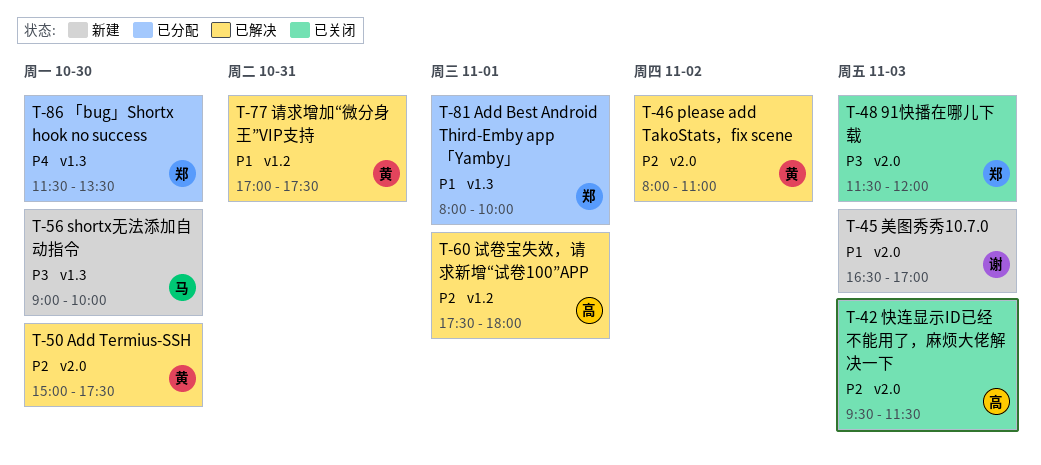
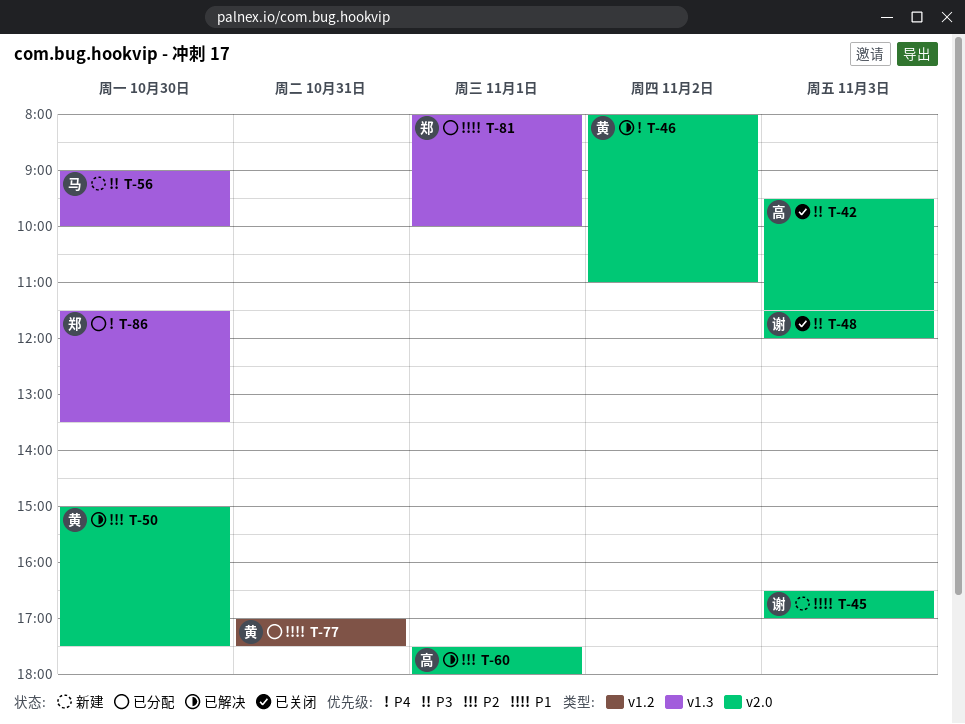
T-42, priority: P2 -> P3
T-46, priority: P2 -> P4
T-48, owner: 郑 -> 谢
T-60, label: v1.2 -> v2.0
T-77, status: 已解决 -> 已分配

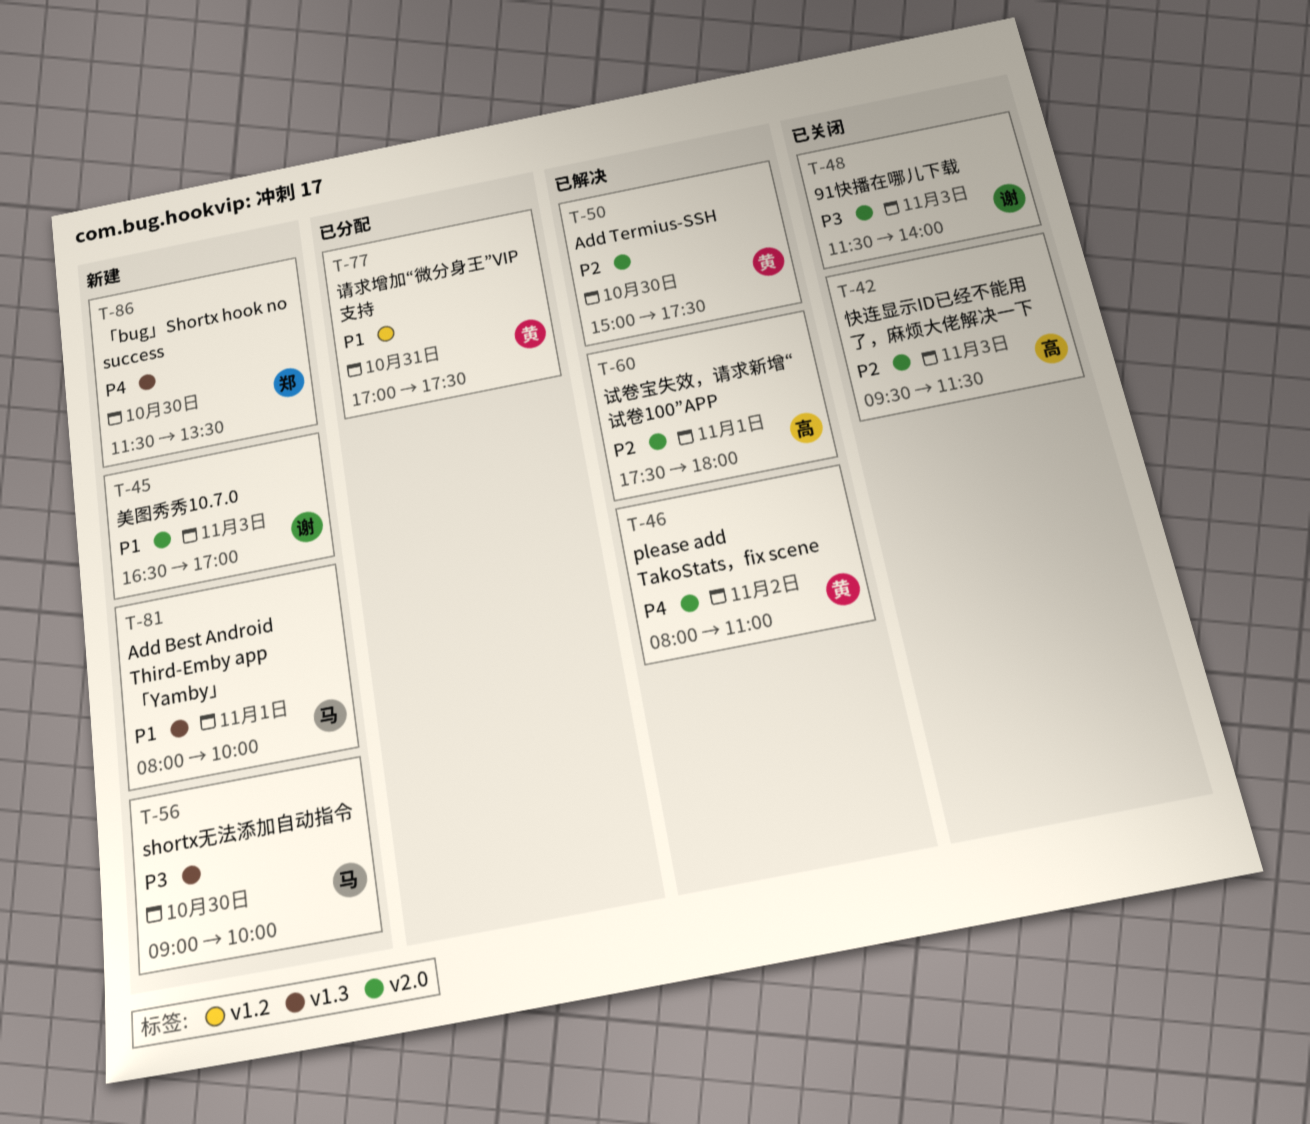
T-42, priority: P3 -> P2
T-48, ends: 12:00 -> 14:00
T-81, status: 已分配 -> 新建
T-81, owner: 郑 -> 马
T-86, status: 已分配 -> 新建

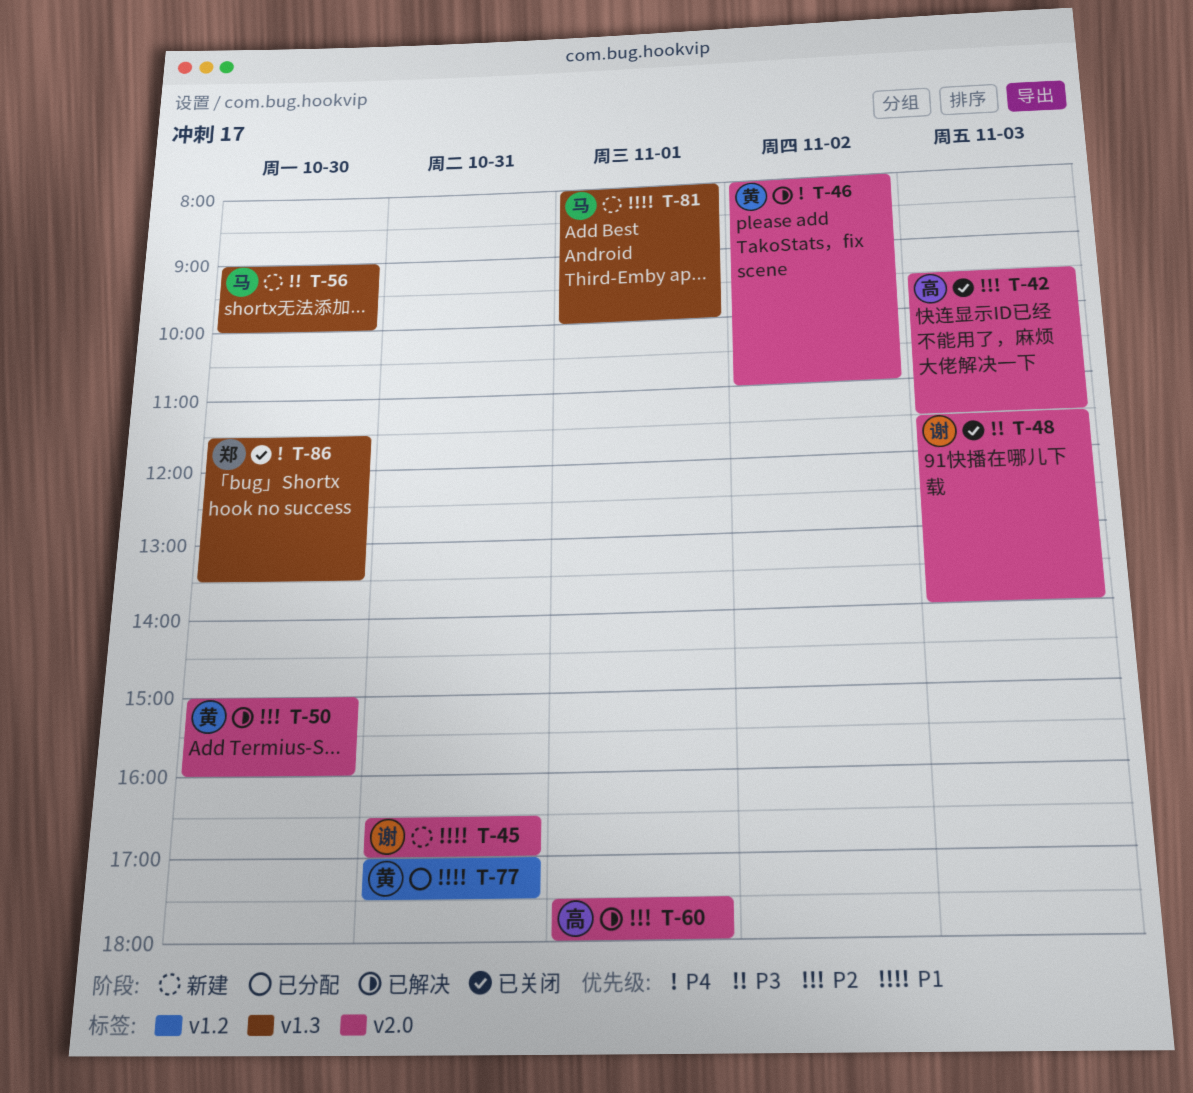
T-45, day: Nov 3 -> Oct 31
T-50, ends: 17:30 -> 16:00
T-86, status: 新建 -> 已关闭

